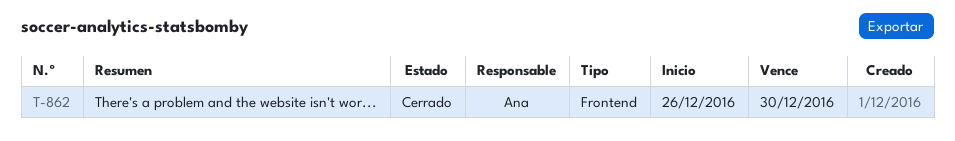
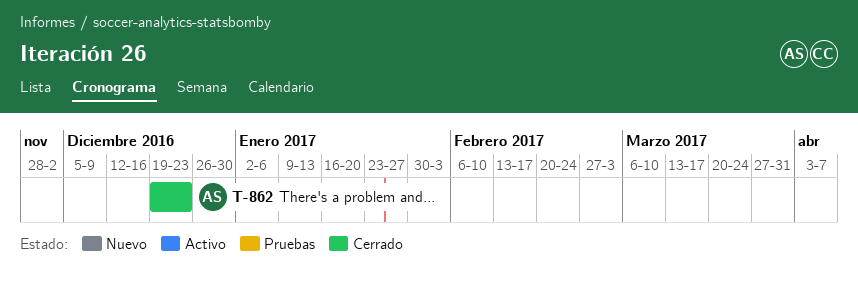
T-862, start: Dec 26 -> Dec 19
T-862, due: Dec 30 -> Dec 23

